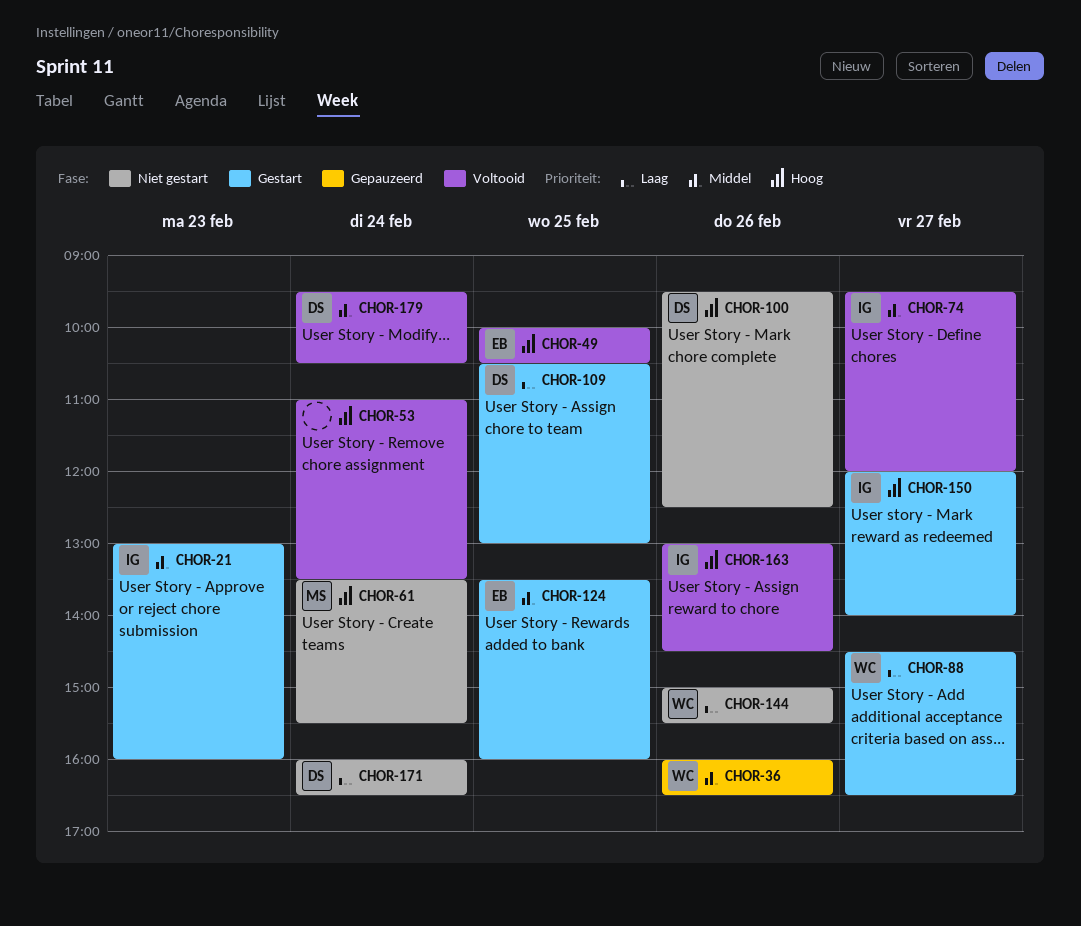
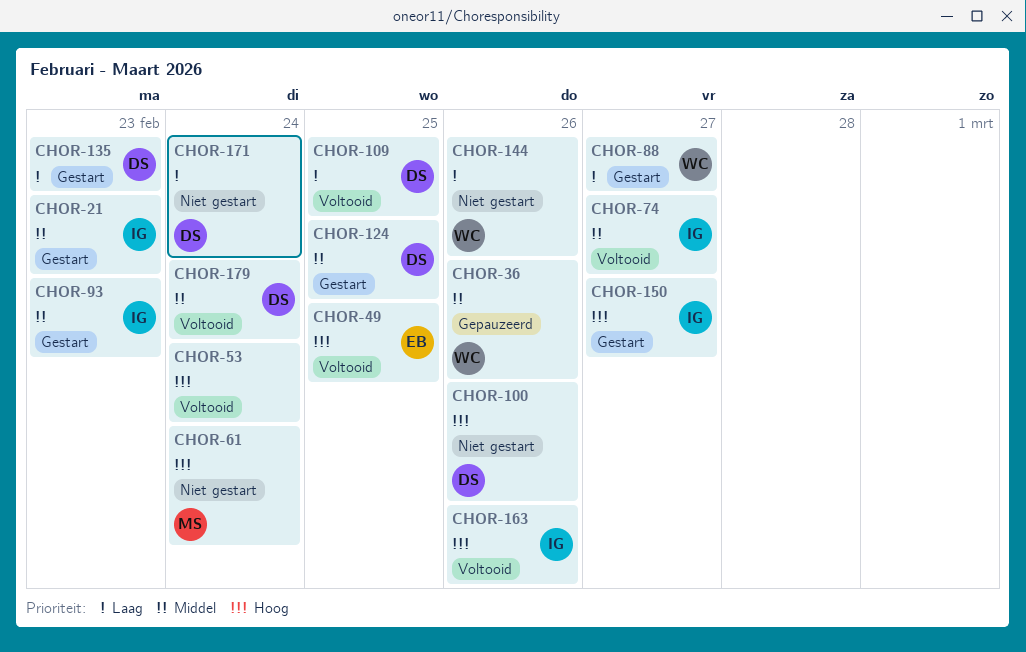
CHOR-93: none -> present
CHOR-109, status: Gestart -> Voltooid
CHOR-124, owner: EB -> DS
CHOR-135: none -> present

